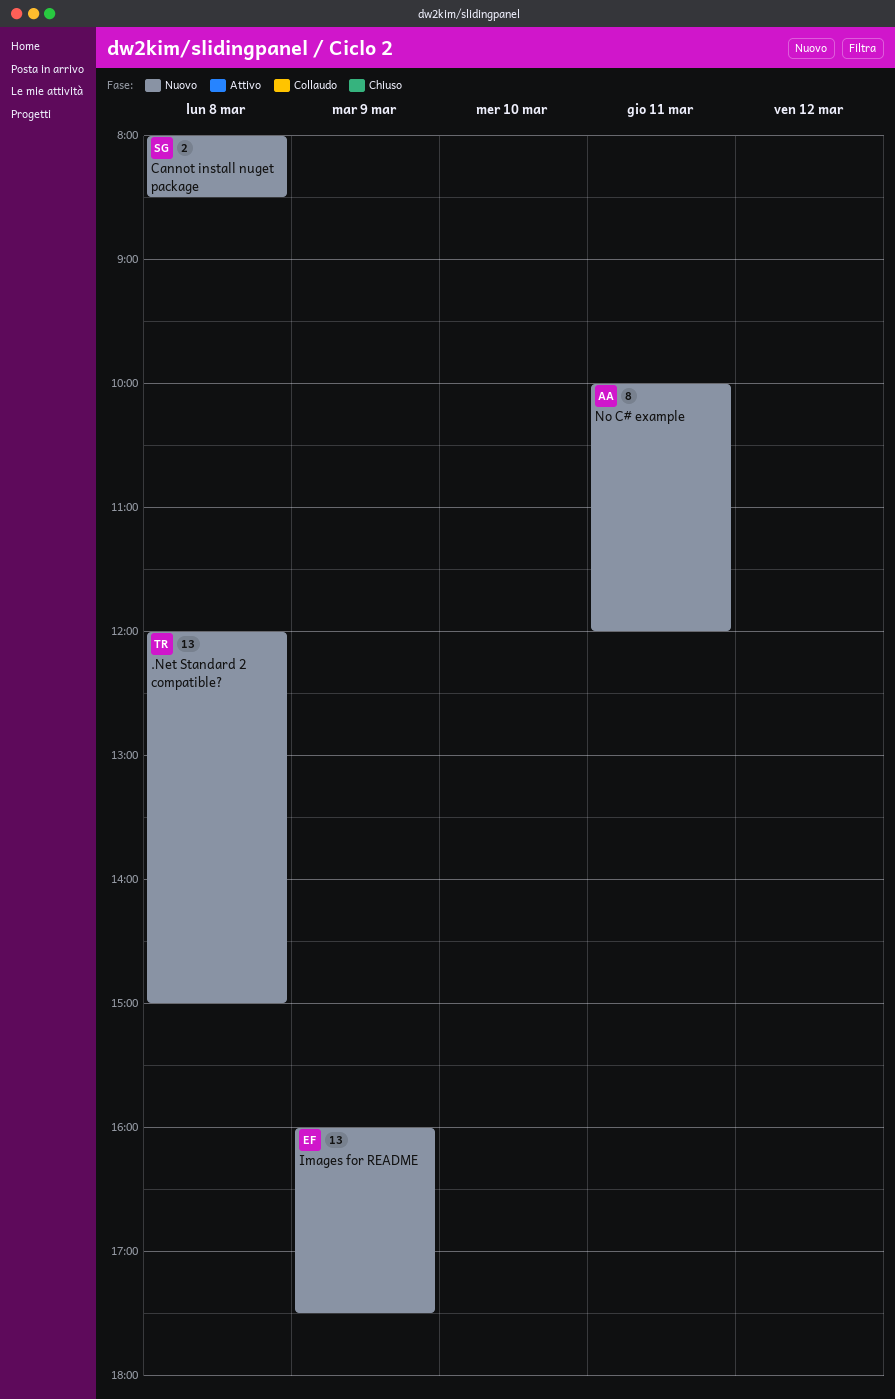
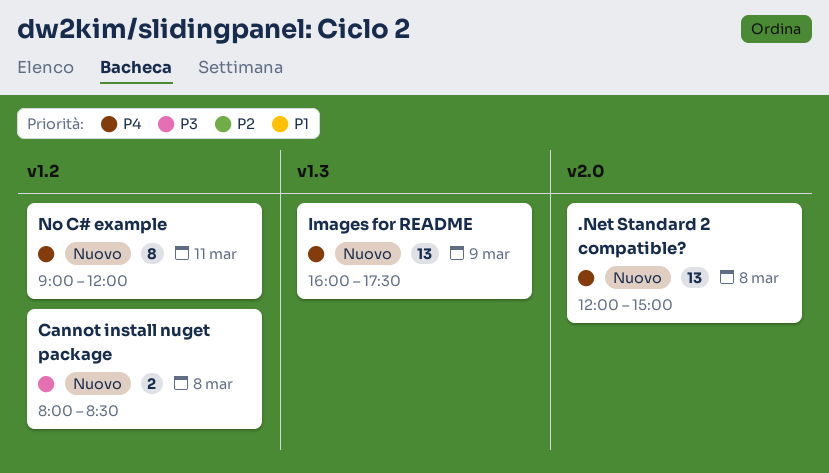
No C# example, begins: 10:00 -> 09:00

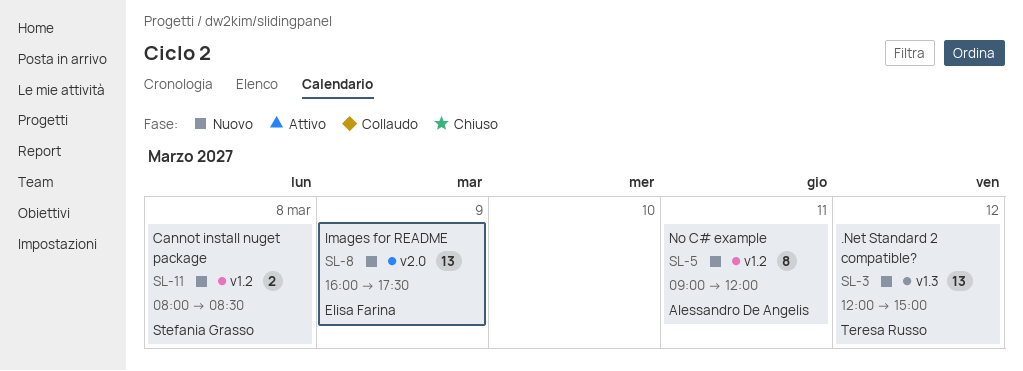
.Net Standard 2 compatible?, label: v2.0 -> v1.3
.Net Standard 2 compatible?, day: Mar 8 -> Mar 12
Images for README, label: v1.3 -> v2.0

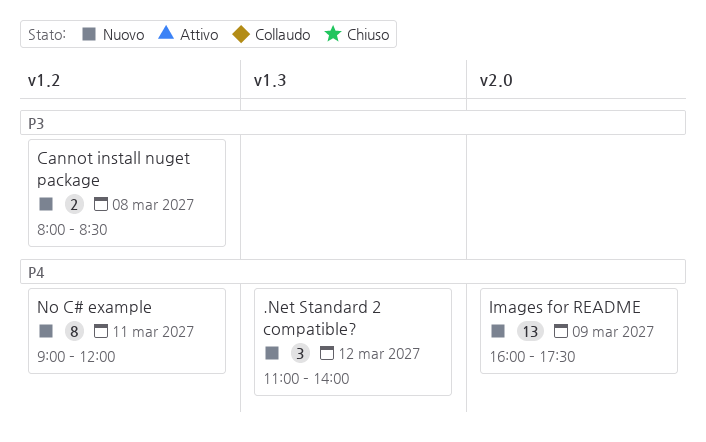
.Net Standard 2 compatible?, estimate: 13 -> 3
.Net Standard 2 compatible?, begins: 12:00 -> 11:00
.Net Standard 2 compatible?, ends: 15:00 -> 14:00

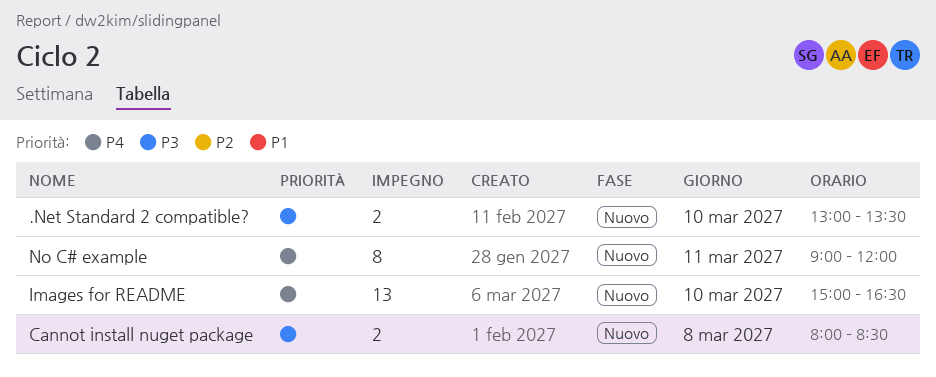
.Net Standard 2 compatible?, priority: P4 -> P3
.Net Standard 2 compatible?, estimate: 3 -> 2
.Net Standard 2 compatible?, day: Mar 12 -> Mar 10
.Net Standard 2 compatible?, begins: 11:00 -> 13:00
.Net Standard 2 compatible?, ends: 14:00 -> 13:30
Images for README, day: Mar 9 -> Mar 10
Images for README, begins: 16:00 -> 15:00
Images for README, ends: 17:30 -> 16:30

